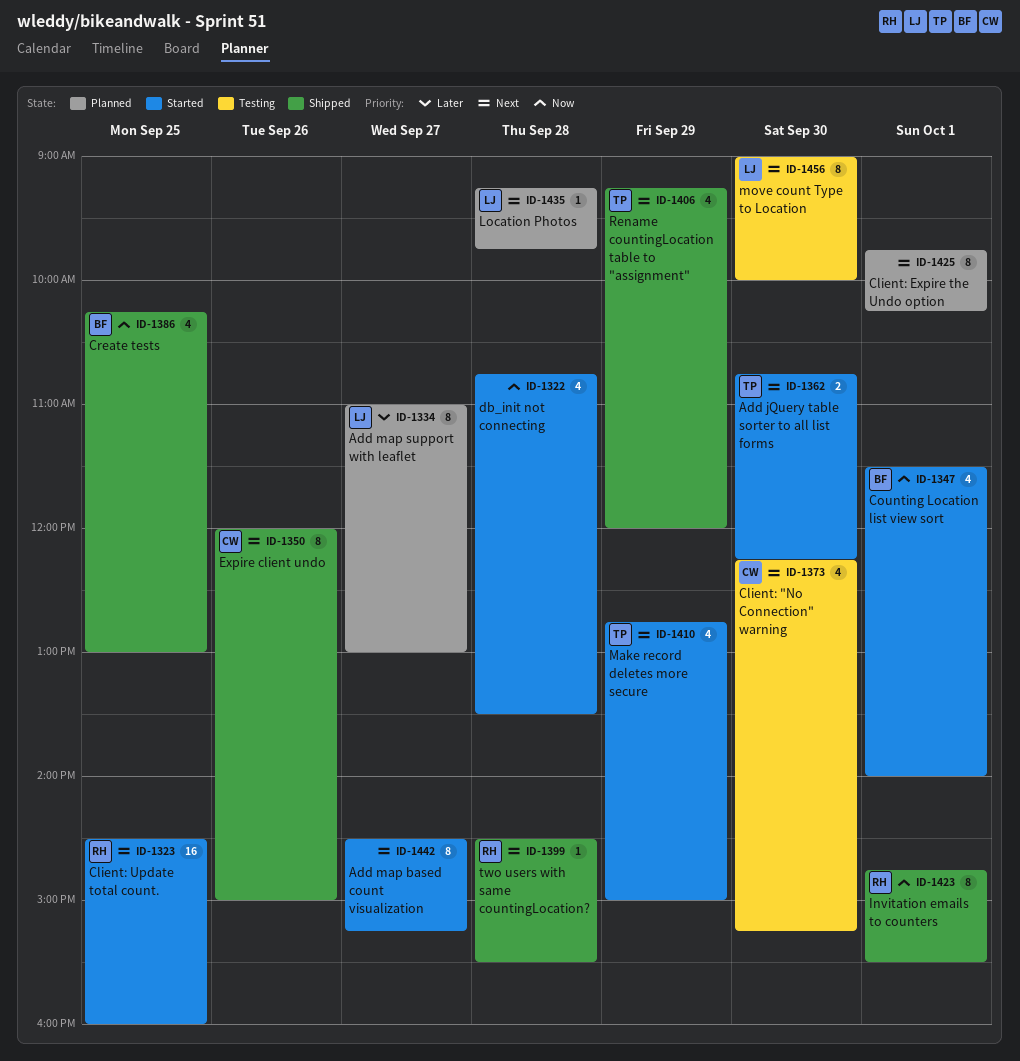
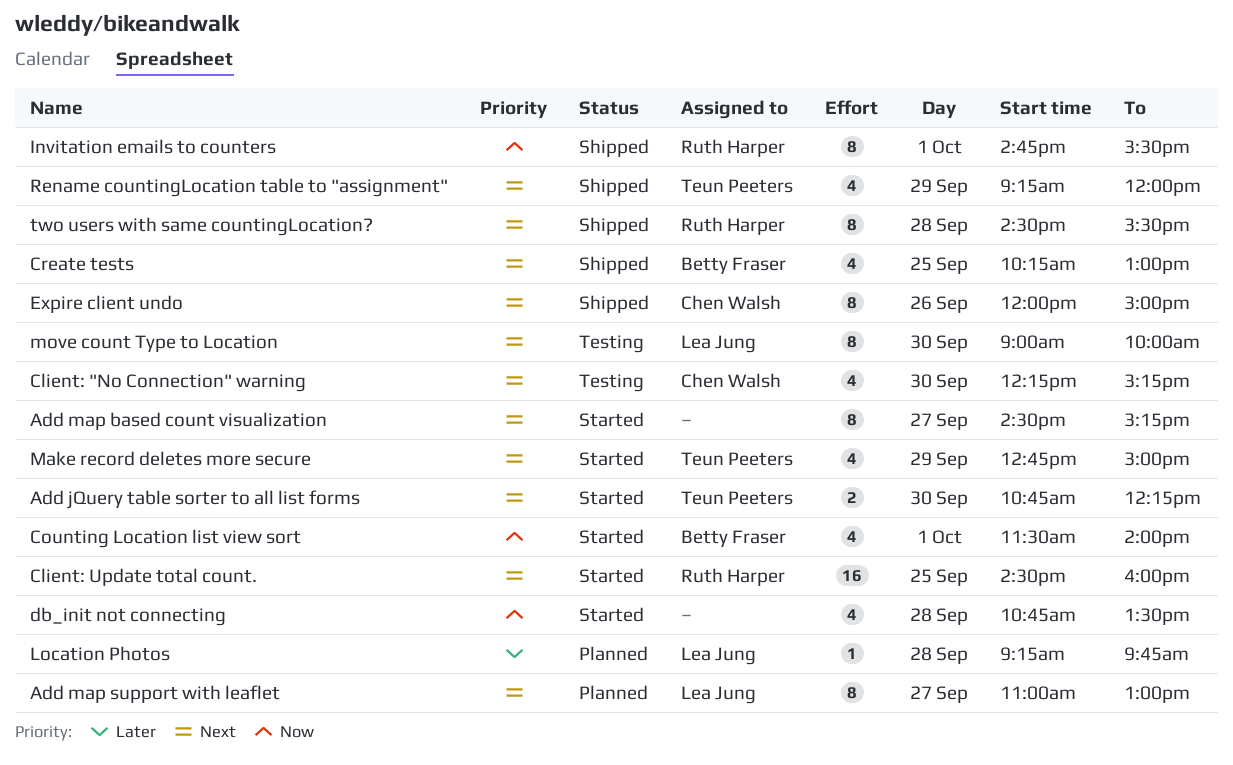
Add map support with leaflet, priority: Later -> Next
Client: Expire the Undo option: present -> none
Create tests, priority: Now -> Next
Location Photos, priority: Next -> Later
two users with same countingLocation?, estimate: 1 -> 8

